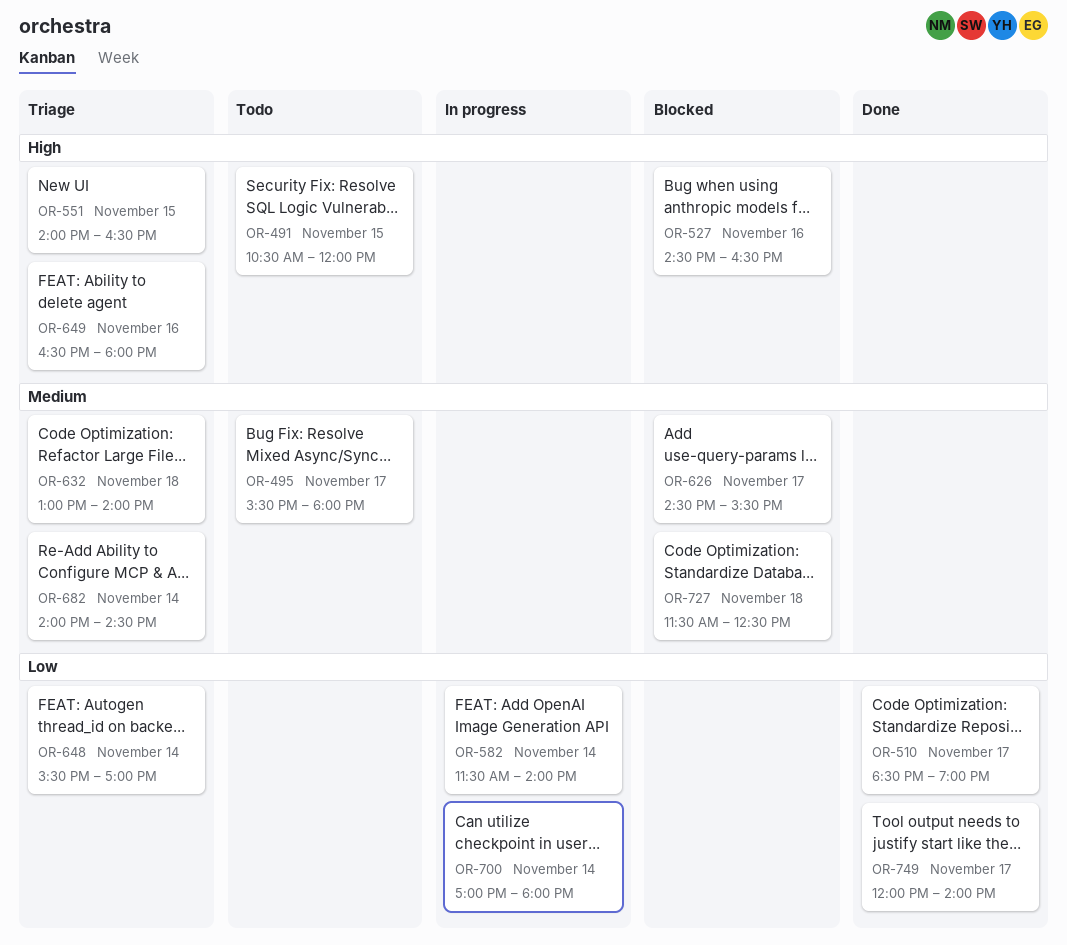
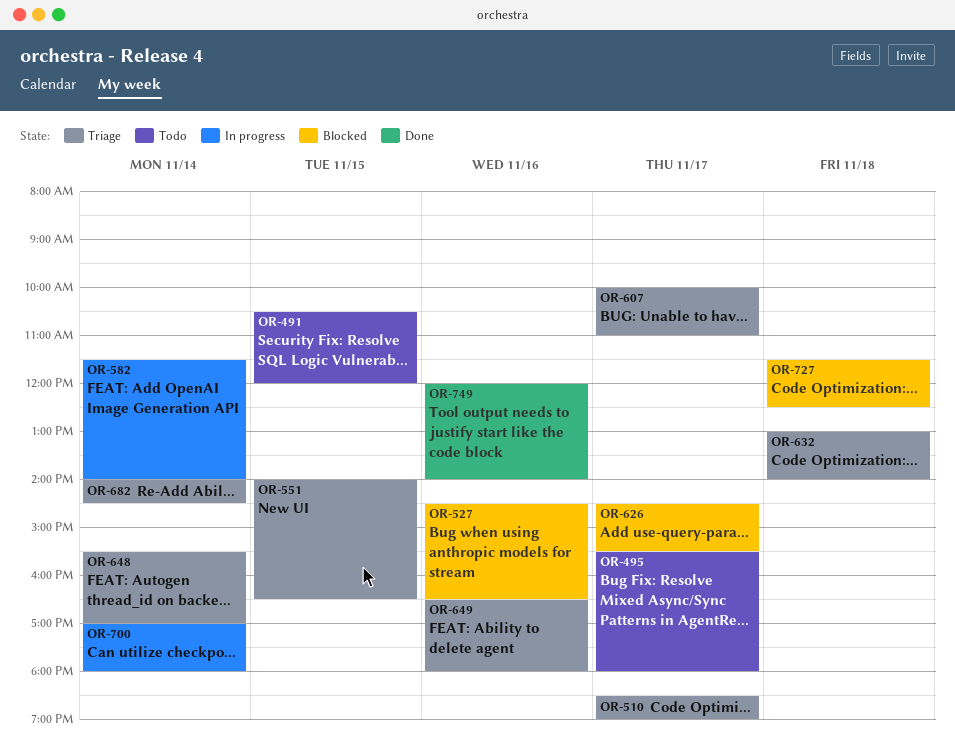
OR-510, status: Done -> Triage
OR-607: none -> present
OR-749, day: Nov 17 -> Nov 16

